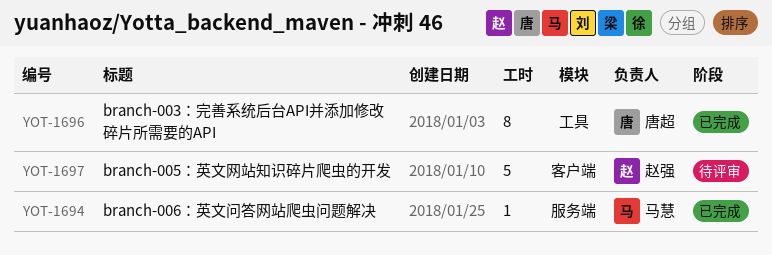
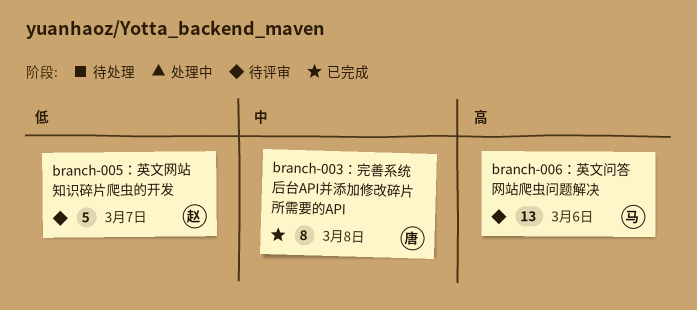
branch-006：英文问答网站爬虫问题解决, status: 已完成 -> 待评审
branch-006：英文问答网站爬虫问题解决, estimate: 1 -> 13

